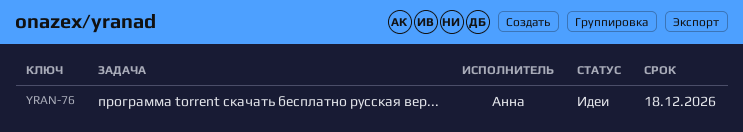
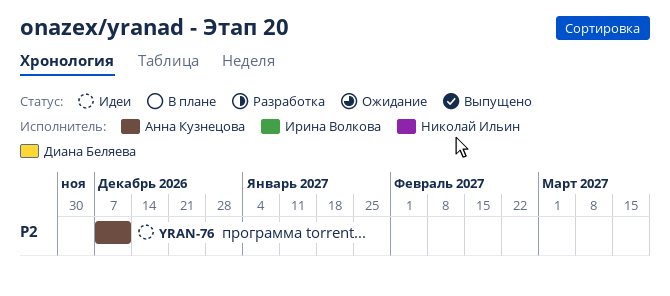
YRAN-76, due: Dec 18 -> Dec 11

